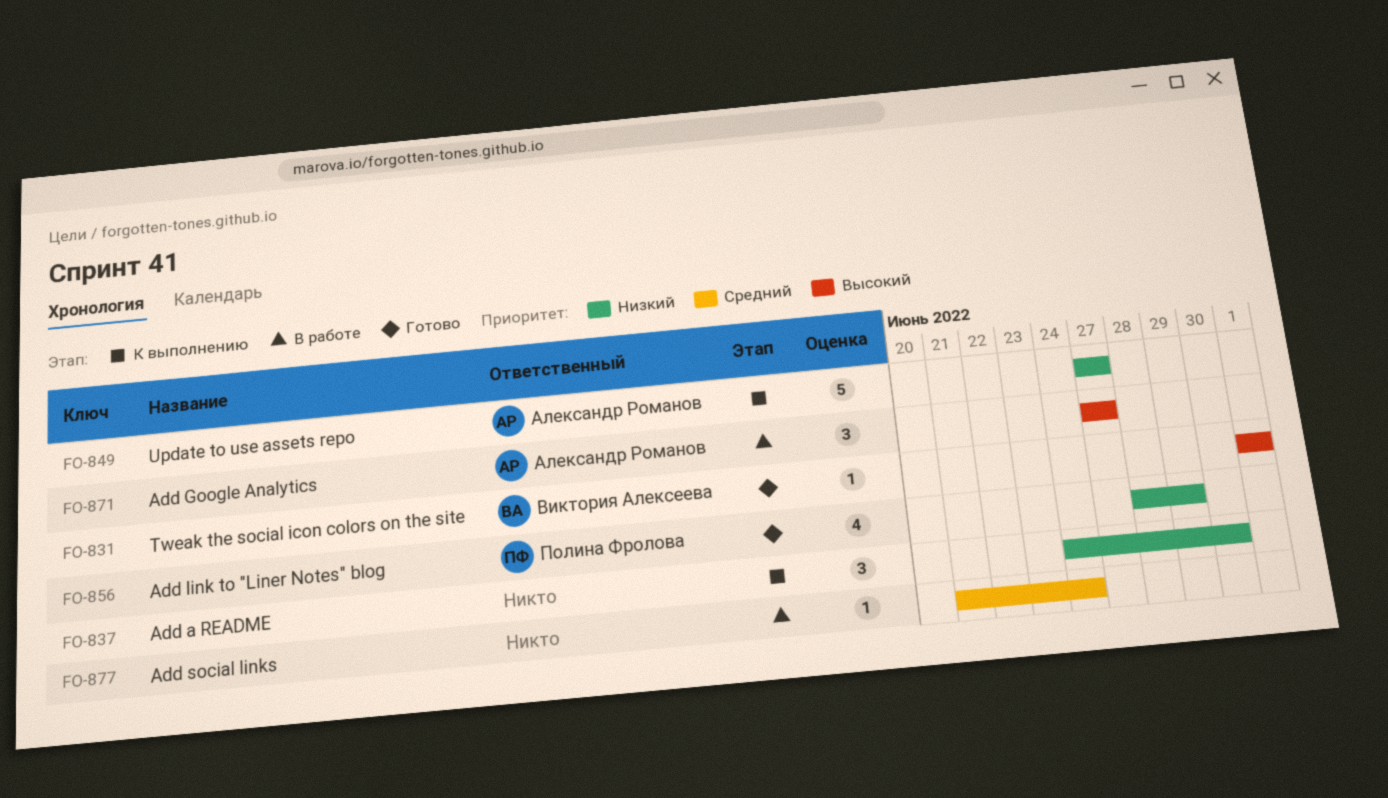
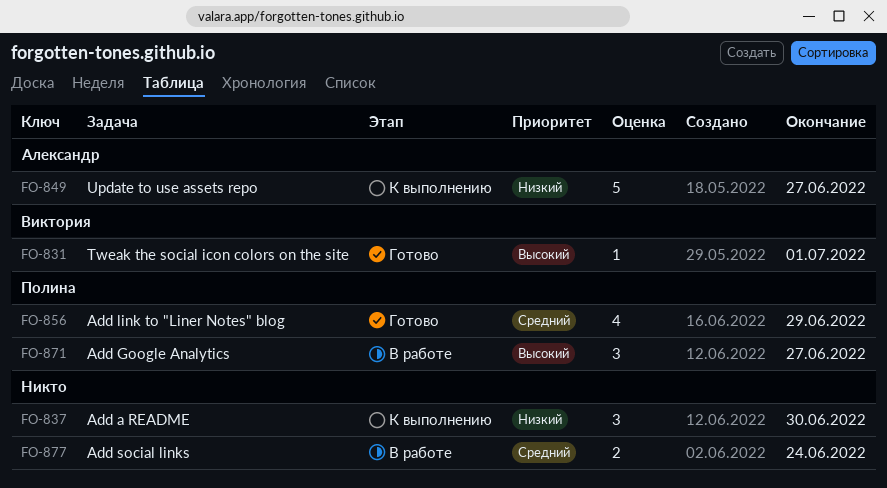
FO-856, priority: Низкий -> Средний
FO-871, owner: Александр Романов -> Полина Фролова
FO-877, estimate: 1 -> 2

